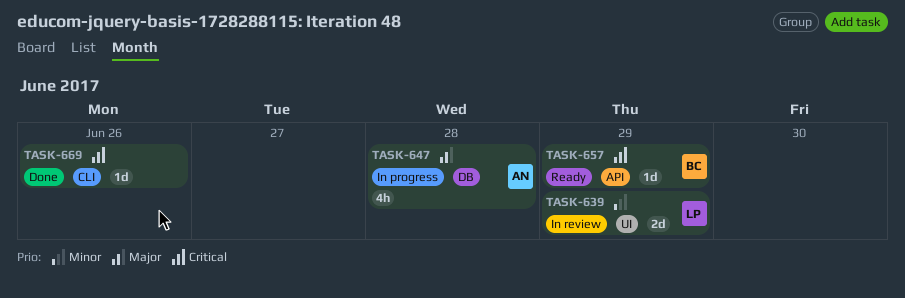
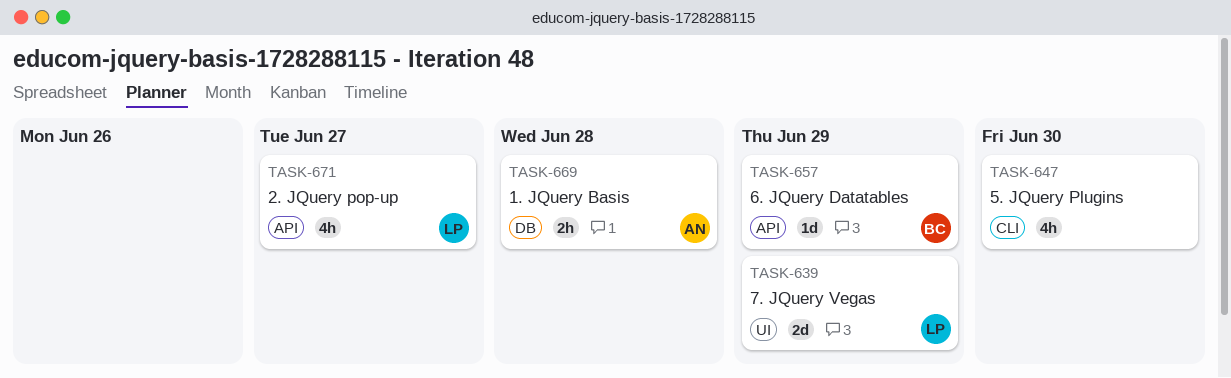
TASK-647, owner: AN -> none
TASK-647, label: DB -> CLI
TASK-647, due: Jun 28 -> Jun 30
TASK-669, owner: none -> AN
TASK-669, label: CLI -> DB
TASK-669, estimate: 1d -> 2h
TASK-669, due: Jun 26 -> Jun 28
TASK-671: none -> present

